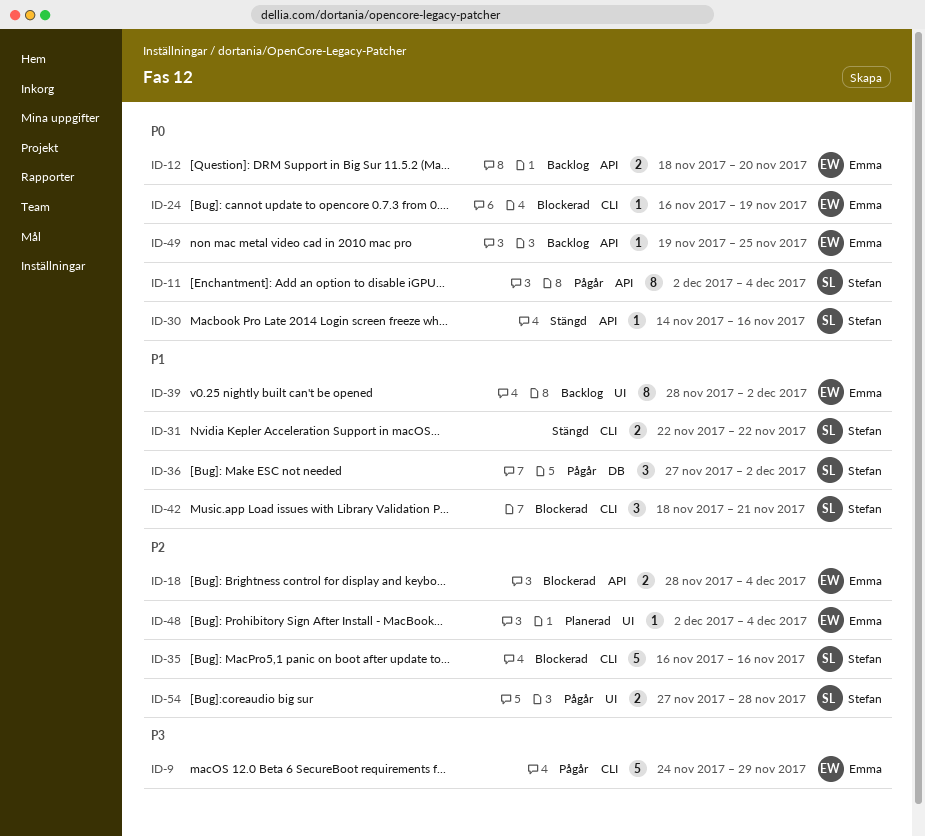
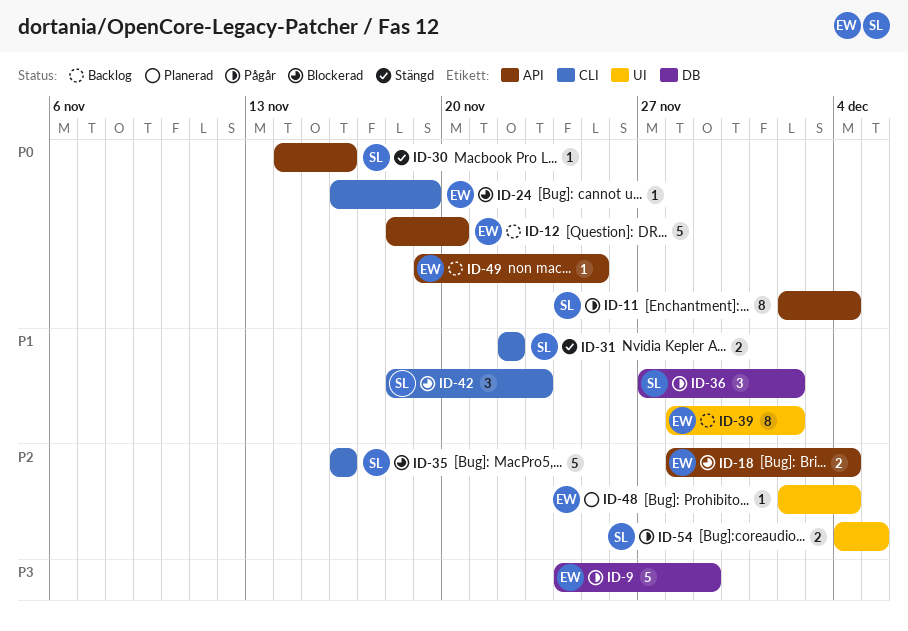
ID-9, label: CLI -> DB
ID-12, estimate: 2 -> 5
ID-42, due: Nov 21 -> Nov 23
ID-54, start: Nov 27 -> Dec 4
ID-54, due: Nov 28 -> Dec 5

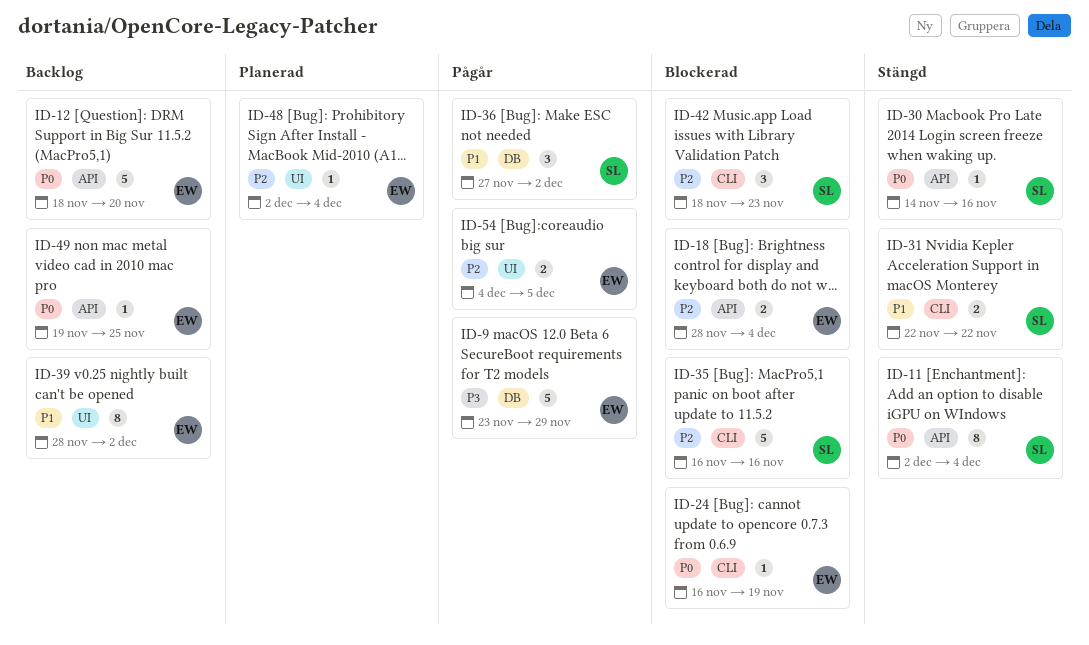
ID-9, start: Nov 24 -> Nov 23
ID-11, status: Pågår -> Stängd
ID-42, priority: P1 -> P2
ID-54, owner: SL -> EW

